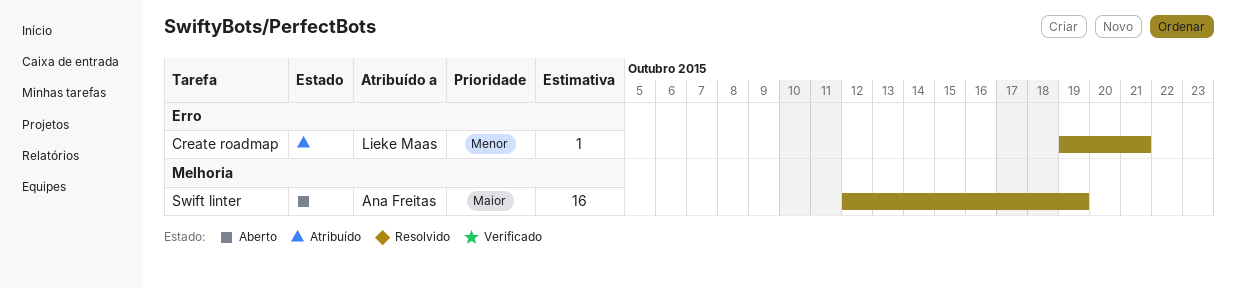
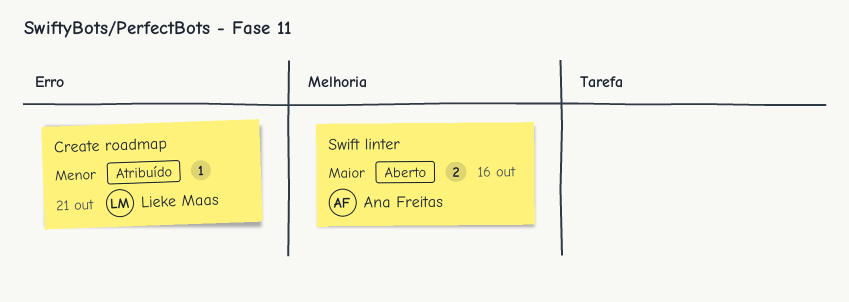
Swift linter, estimate: 16 -> 2
Swift linter, due: Oct 19 -> Oct 16

